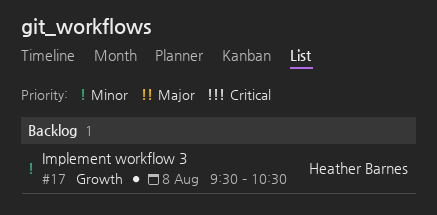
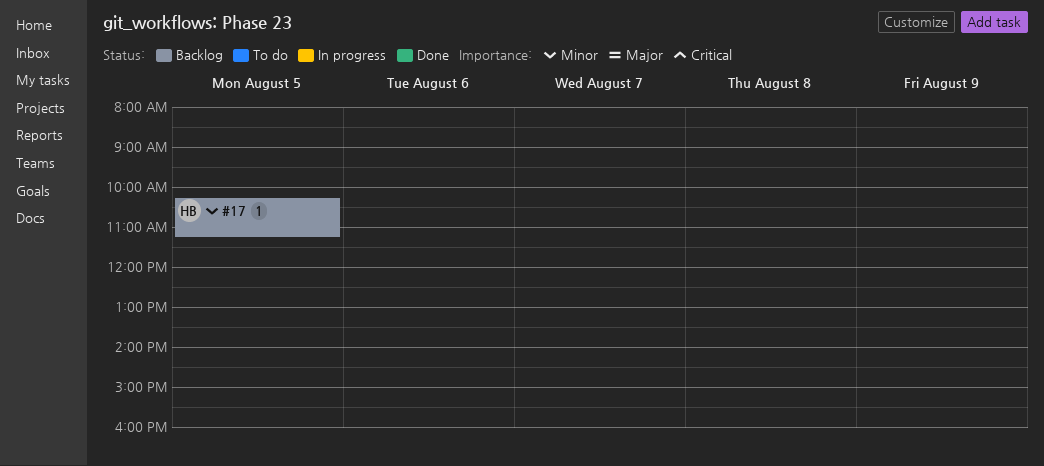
#17, day: Aug 8 -> Aug 5
#17, begins: 09:30 -> 10:15
#17, ends: 10:30 -> 11:15

